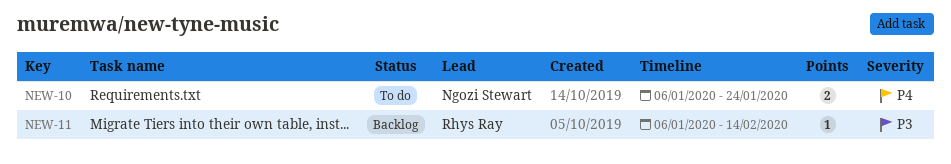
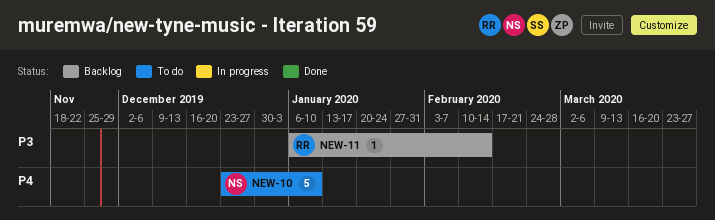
NEW-10, estimate: 2 -> 5
NEW-10, start: Jan 6 -> Dec 23
NEW-10, due: Jan 24 -> Jan 10

